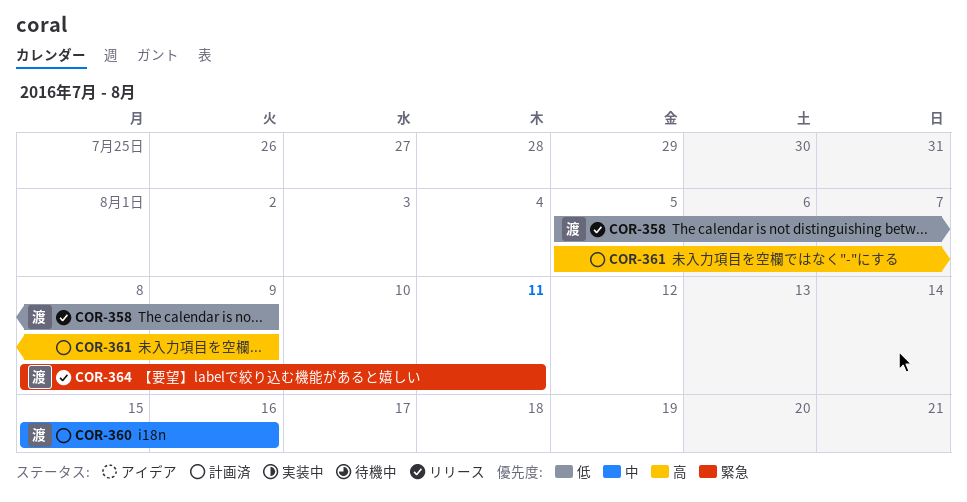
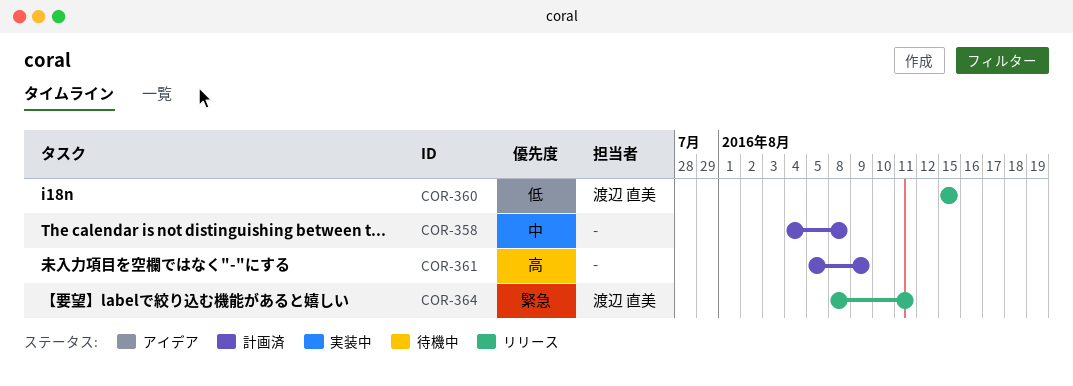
COR-358, status: リリース -> 計画済
COR-358, owner: 渡辺 直美 -> none
COR-358, priority: 低 -> 中
COR-358, start: Aug 5 -> Aug 4
COR-358, due: Aug 9 -> Aug 8
COR-360, status: 計画済 -> リリース
COR-360, priority: 中 -> 低
COR-360, due: Aug 16 -> Aug 15

